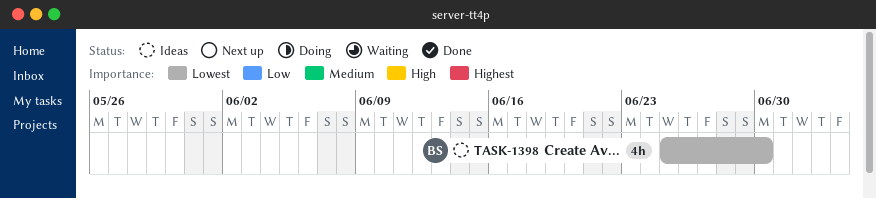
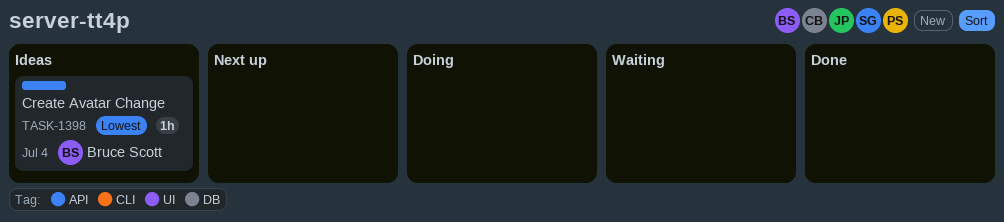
TASK-1398, estimate: 4h -> 1h
TASK-1398, due: Jun 30 -> Jul 4

